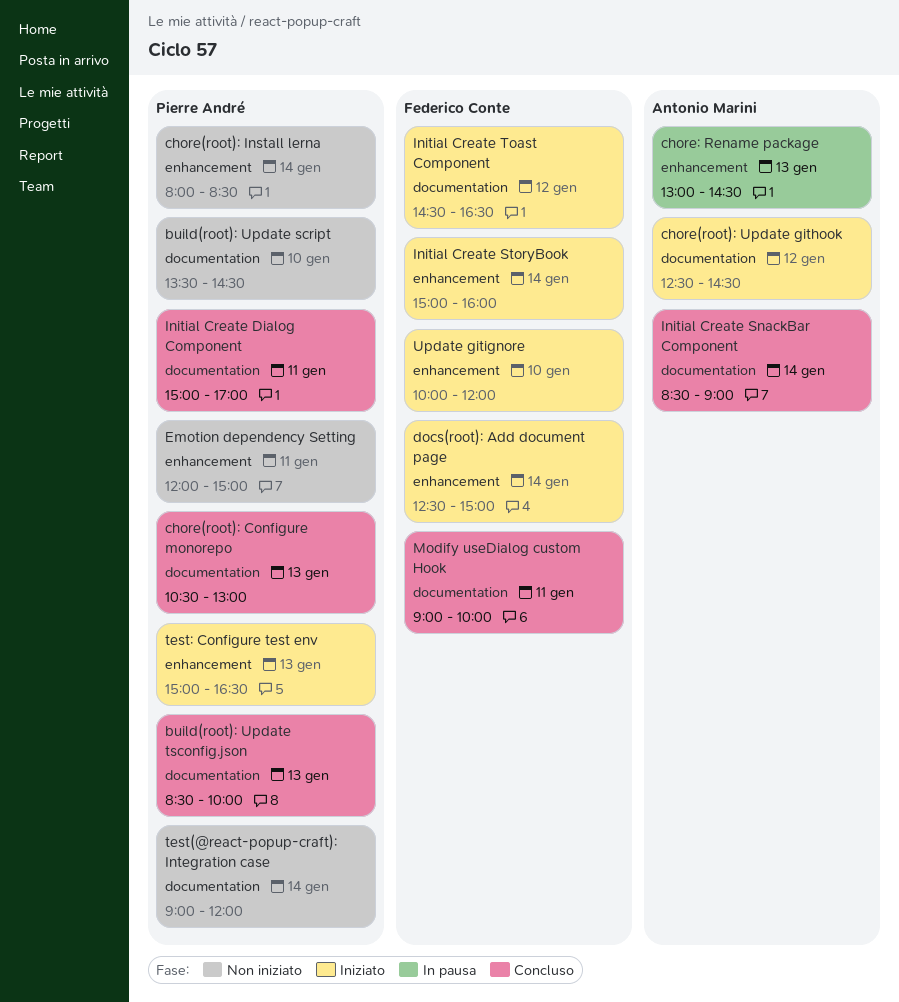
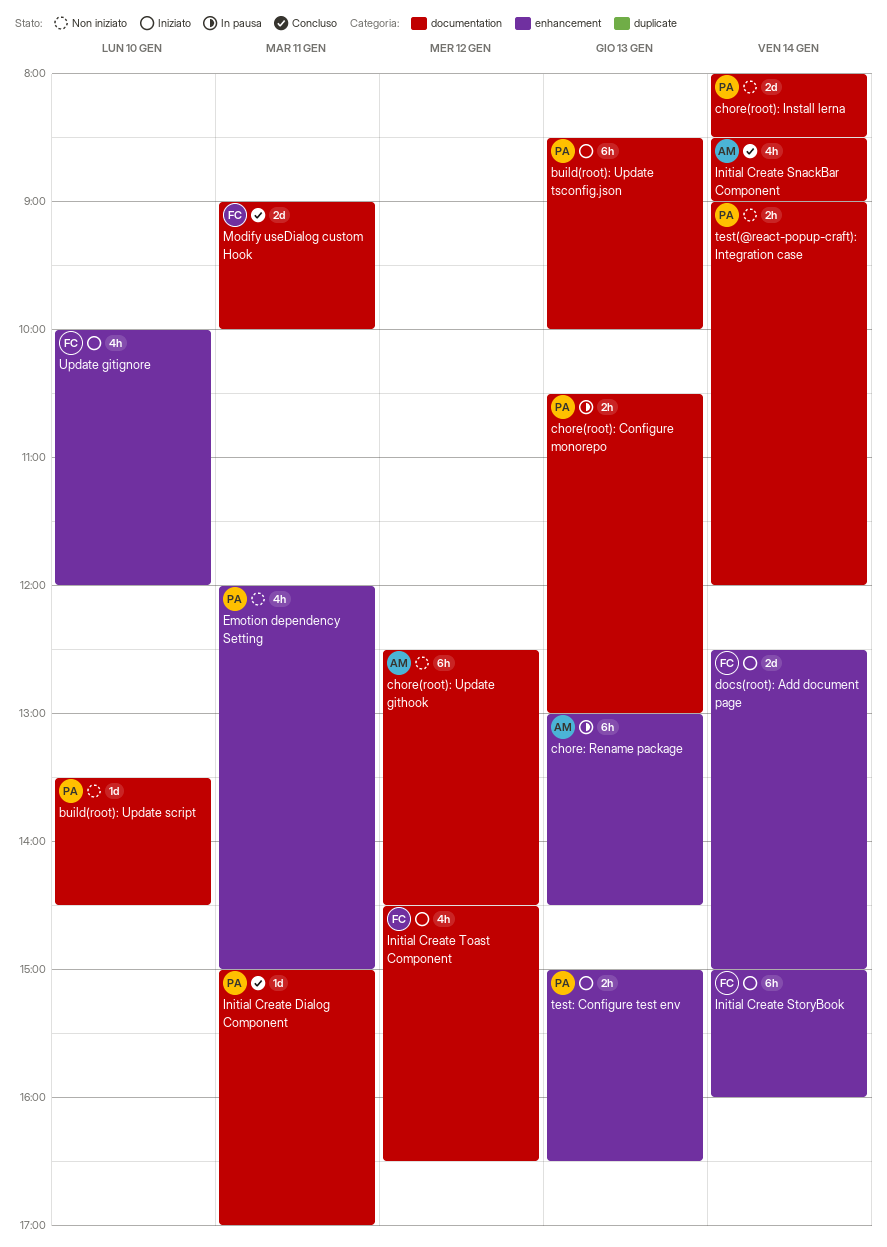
build(root): Update tsconfig.json, status: Concluso -> Iniziato
chore(root): Configure monorepo, status: Concluso -> In pausa
chore(root): Install lerna, label: enhancement -> documentation
chore(root): Update githook, status: Iniziato -> Non iniziato

